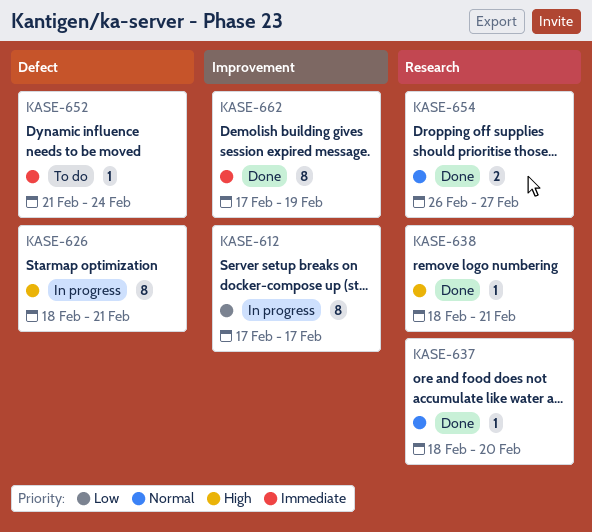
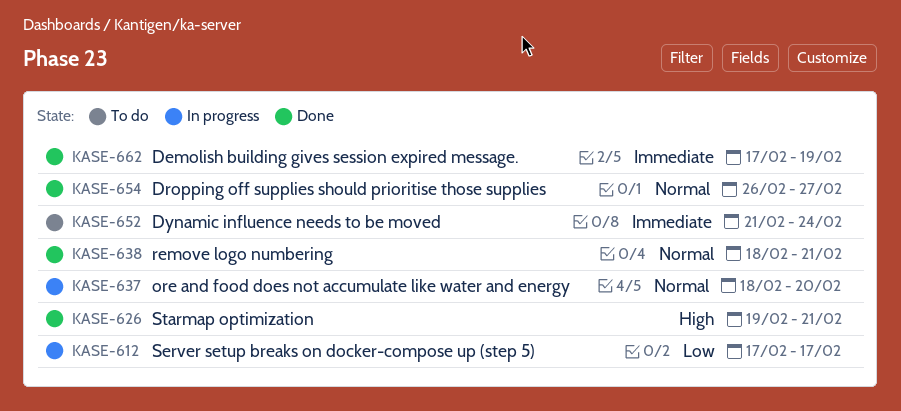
KASE-626, status: In progress -> Done
KASE-626, start: Feb 18 -> Feb 19
KASE-637, status: Done -> In progress
KASE-638, priority: High -> Normal

